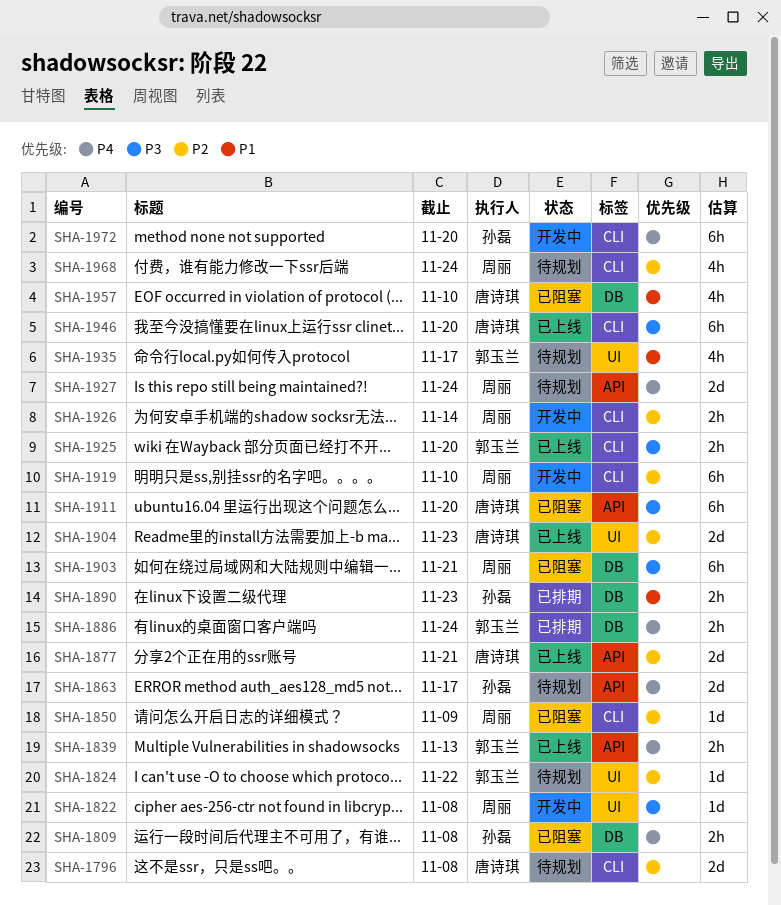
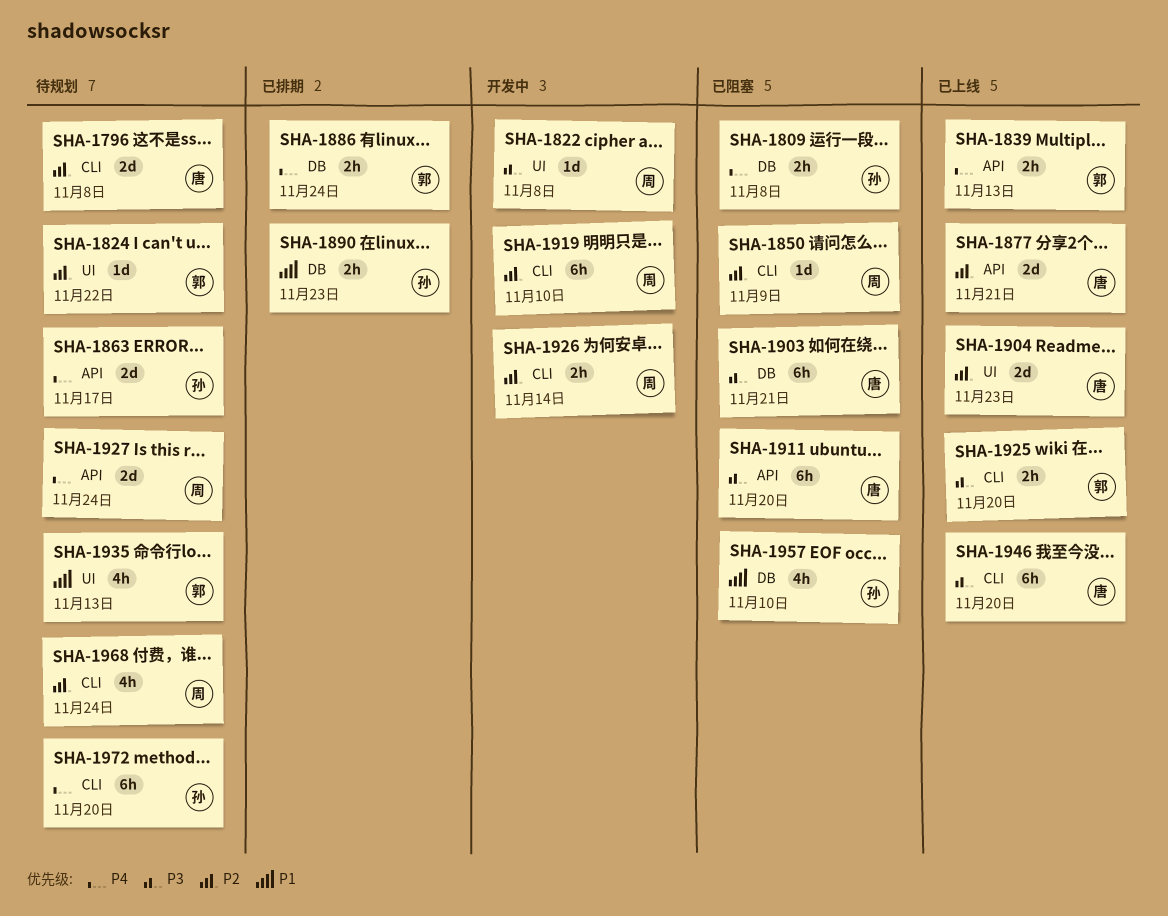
SHA-1903, owner: 周丽 -> 唐诗琪
SHA-1935, due: Nov 17 -> Nov 13
SHA-1957, owner: 唐诗琪 -> 孙磊
SHA-1972, status: 开发中 -> 待规划

